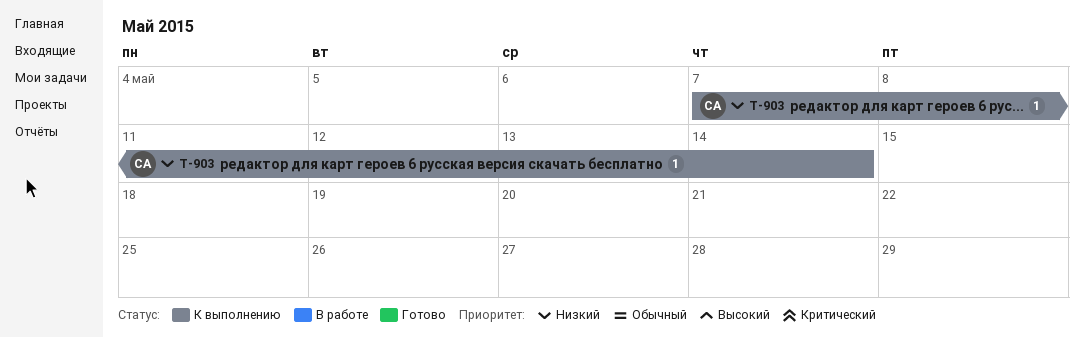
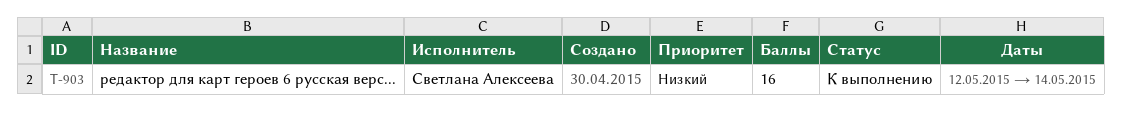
T-903, estimate: 1 -> 16
T-903, start: May 7 -> May 12

